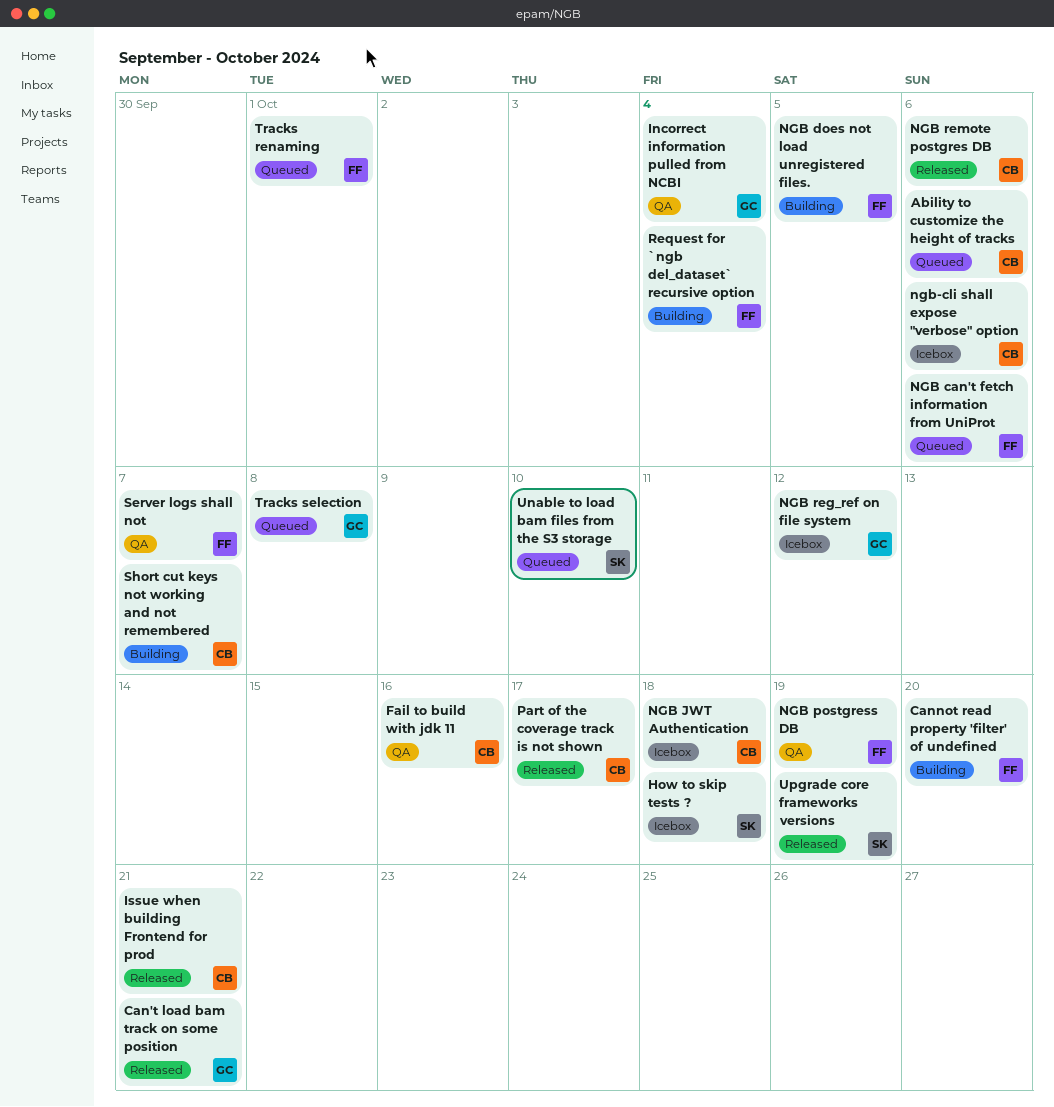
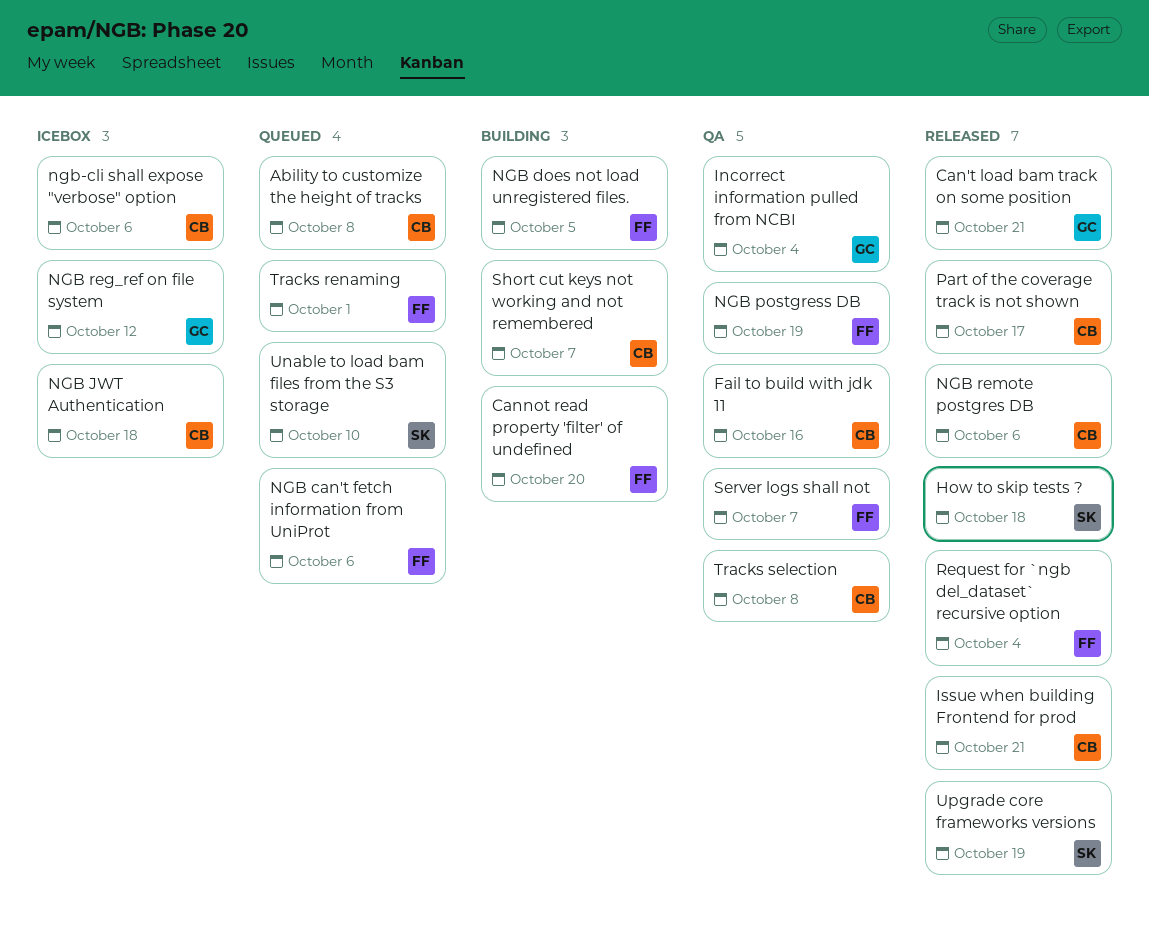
Ability to customize the height of tracks, due: Oct 6 -> Oct 8
How to skip tests ?, status: Icebox -> Released
Request for `ngb del_dataset` recursive option, status: Building -> Released
Tracks selection, status: Queued -> QA
Tracks selection, owner: GC -> CB

